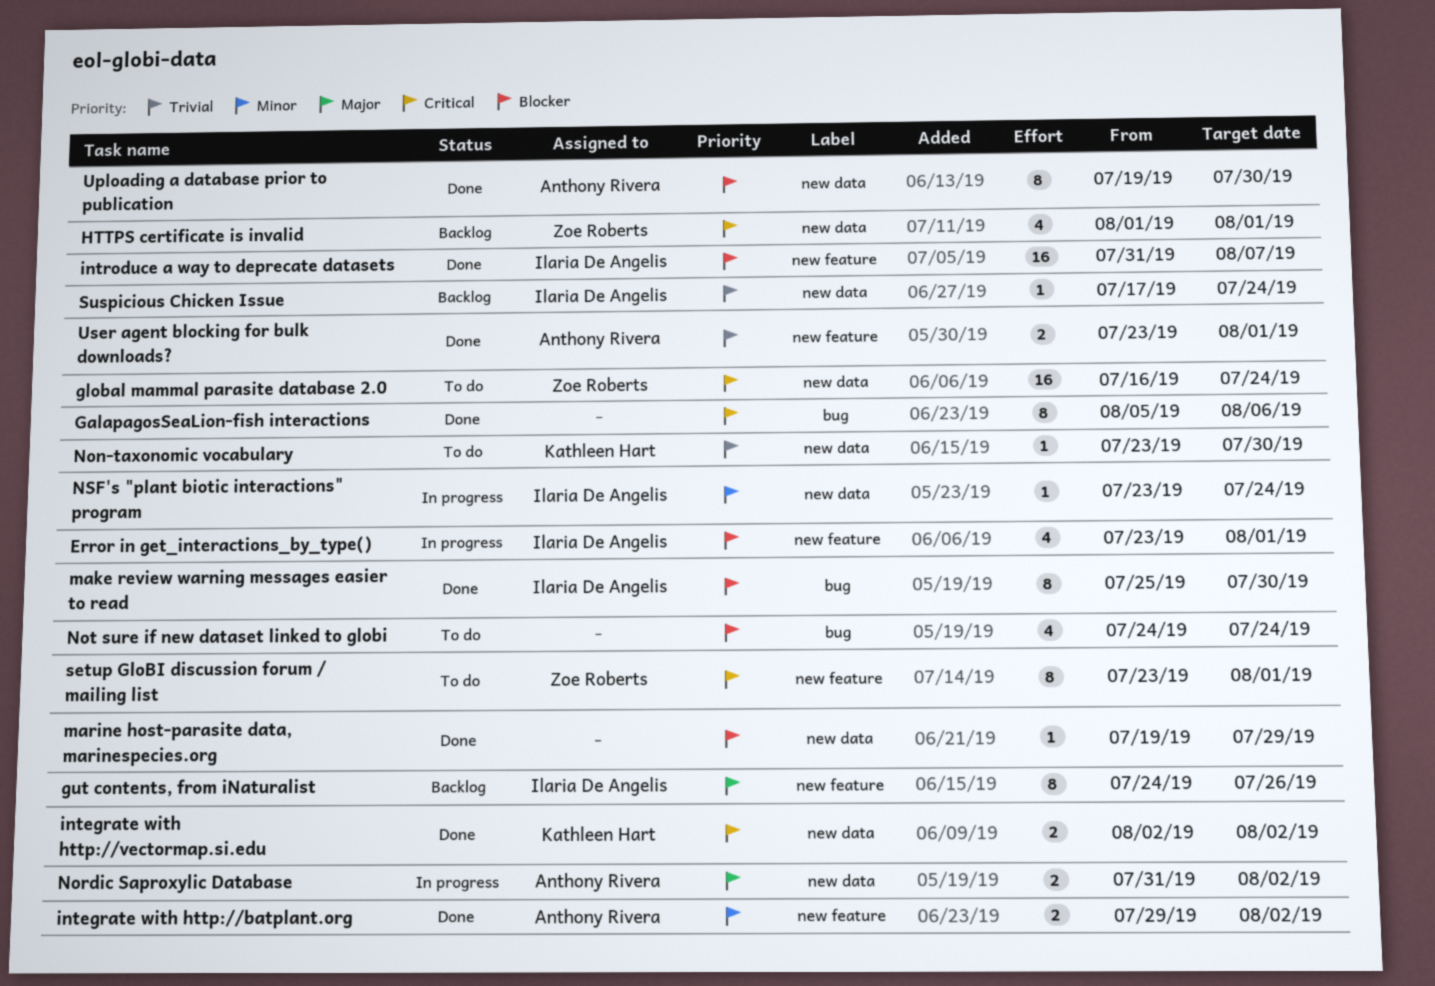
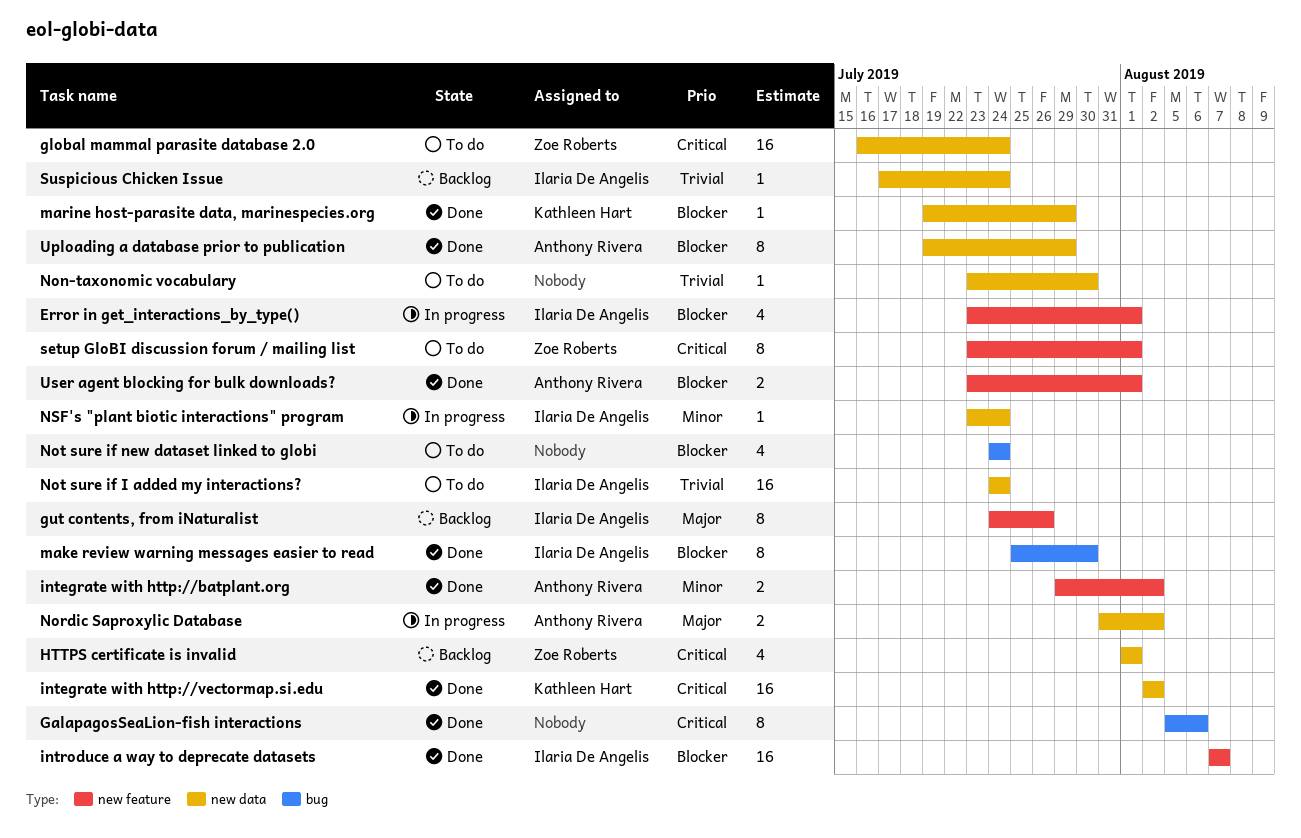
integrate with http://vectormap.si.edu, estimate: 2 -> 16
introduce a way to deprecate datasets, start: Jul 31 -> Aug 7
marine host-parasite data, marinespecies.org, owner: none -> Kathleen Hart
Non-taxonomic vocabulary, owner: Kathleen Hart -> none
Not sure if I added my interactions?: none -> present
Uploading a database prior to publication, due: Jul 30 -> Jul 29
User agent blocking for bulk downloads?, priority: Trivial -> Blocker

